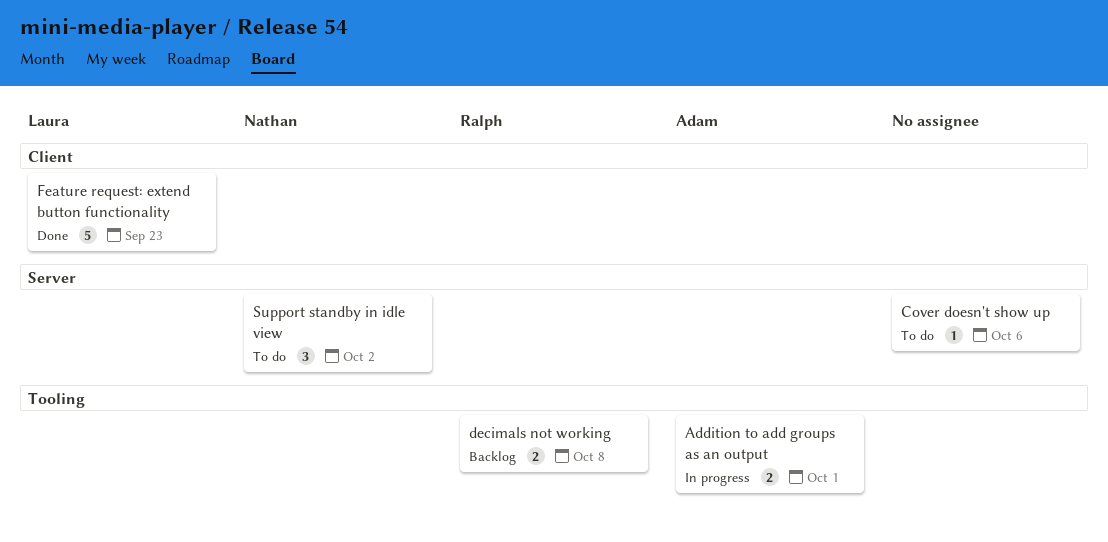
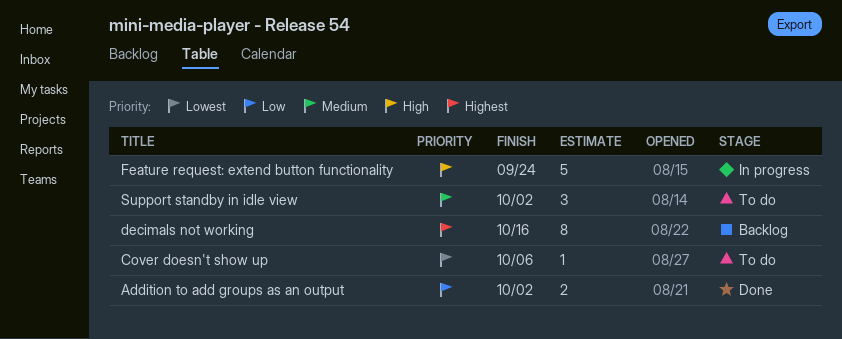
Addition to add groups as an output, status: In progress -> Done
Addition to add groups as an output, due: Oct 1 -> Oct 2
decimals not working, estimate: 2 -> 8
decimals not working, due: Oct 8 -> Oct 16
Feature request: extend button functionality, status: Done -> In progress
Feature request: extend button functionality, due: Sep 23 -> Sep 24

